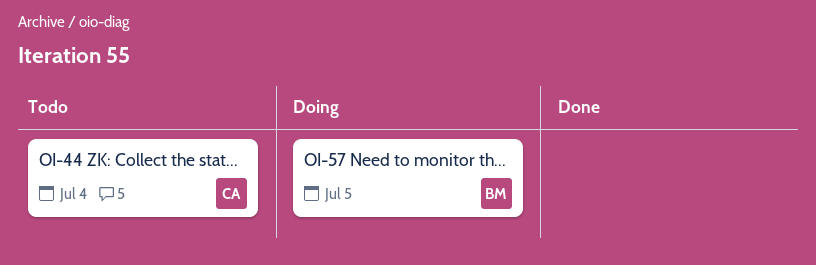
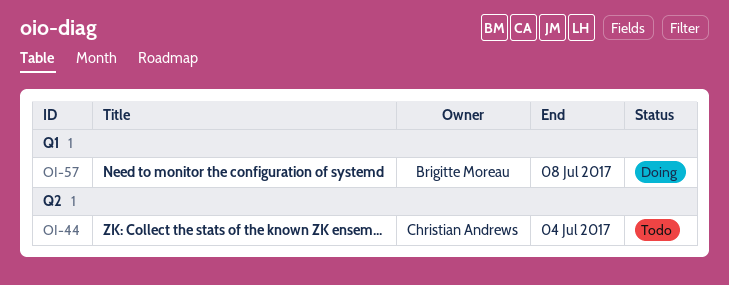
OI-57, due: Jul 5 -> Jul 8

